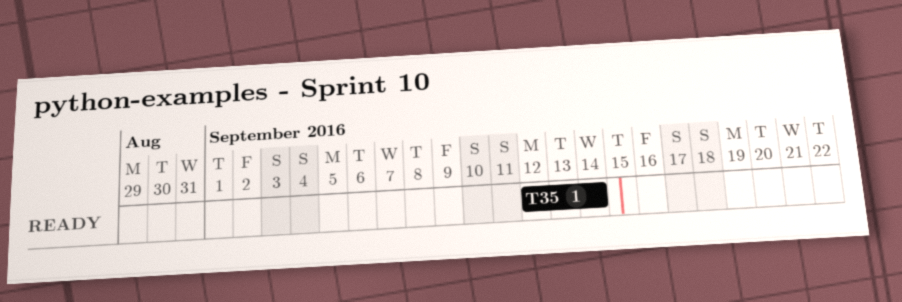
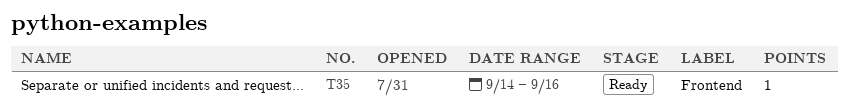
T35, start: Sep 12 -> Sep 14
T35, due: Sep 14 -> Sep 16

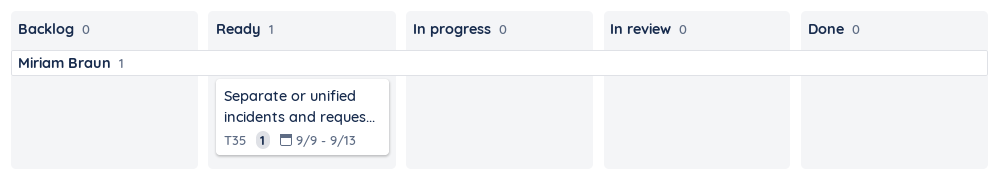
T35, start: Sep 14 -> Sep 9
T35, due: Sep 16 -> Sep 13

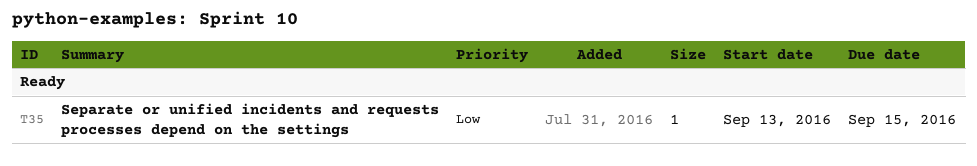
T35, start: Sep 9 -> Sep 13
T35, due: Sep 13 -> Sep 15

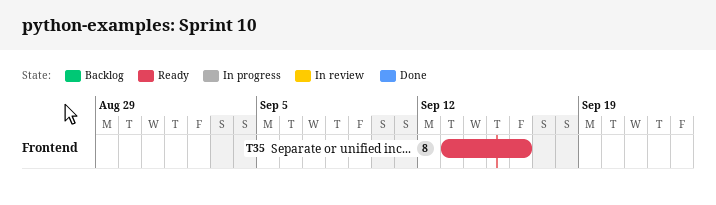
T35, estimate: 1 -> 8
T35, due: Sep 15 -> Sep 16

